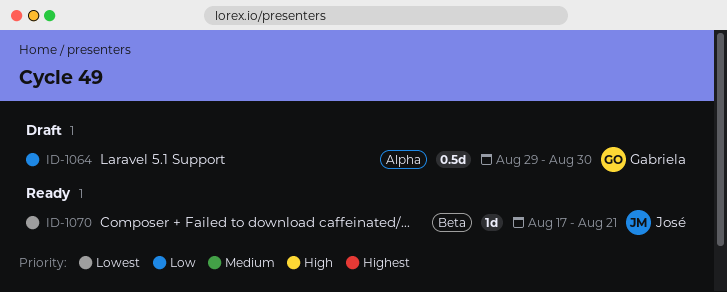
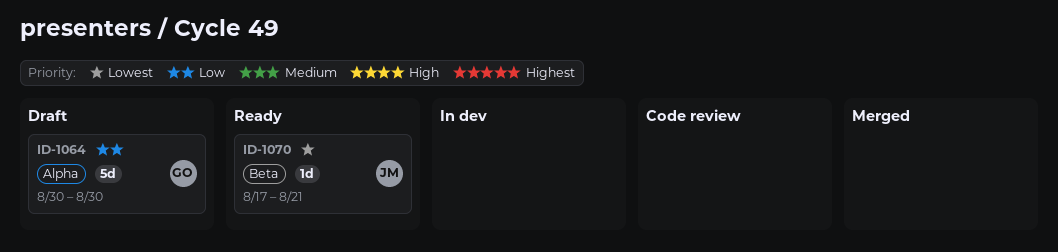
ID-1064, estimate: 0.5d -> 5d
ID-1064, start: Aug 29 -> Aug 30

